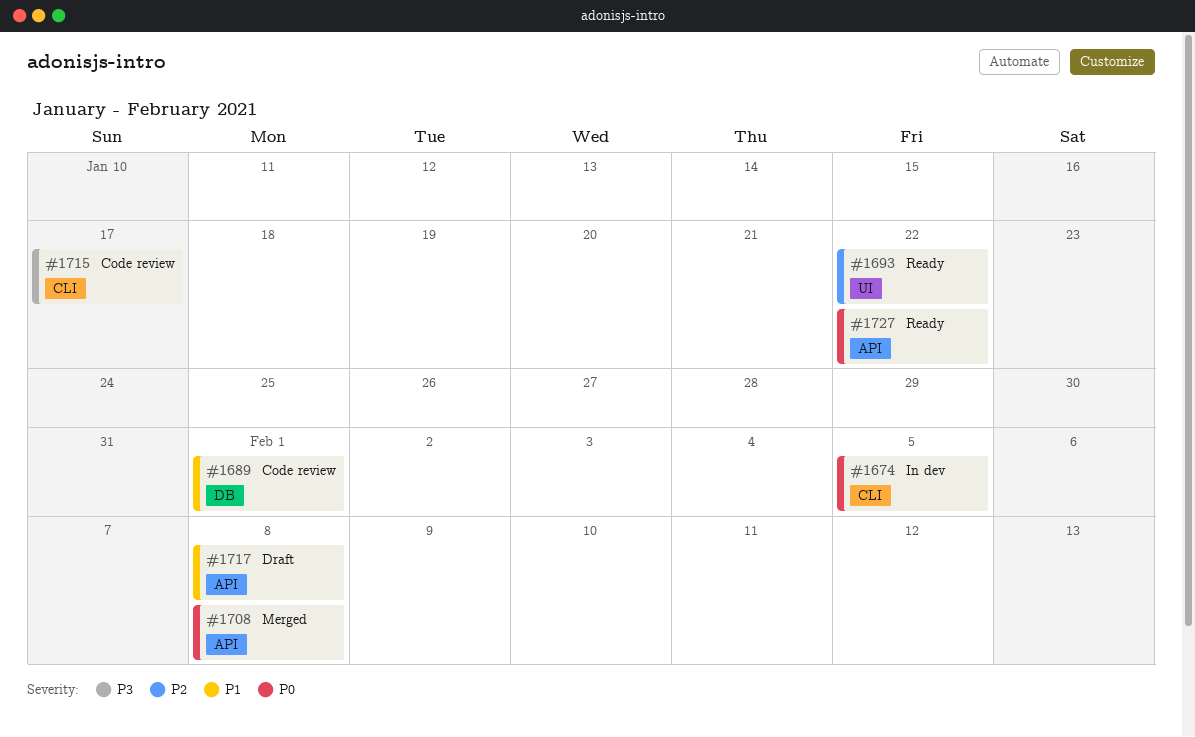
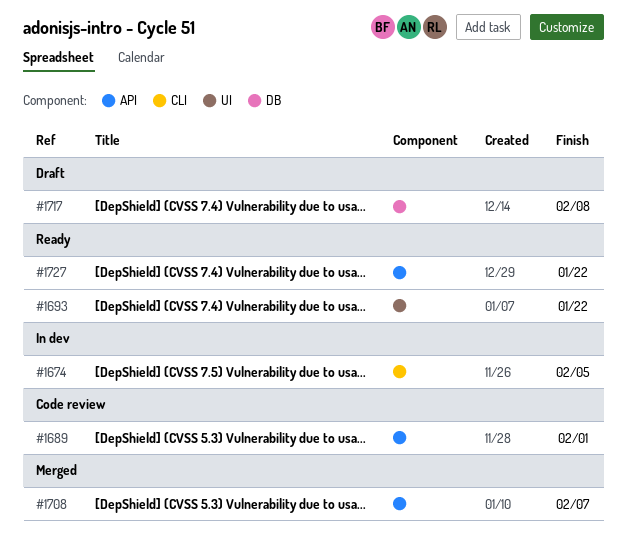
#1689, label: DB -> API
#1708, due: Feb 8 -> Feb 7
#1715: present -> none
#1717, label: API -> DB

